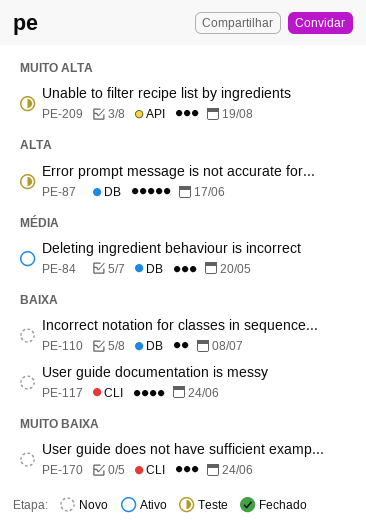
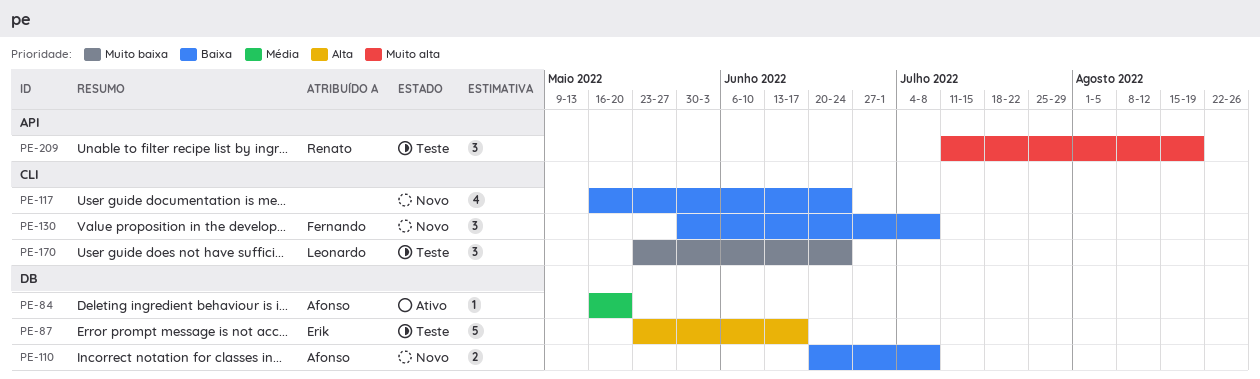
PE-84, estimate: 3 -> 1
PE-130: none -> present
PE-170, status: Novo -> Teste

